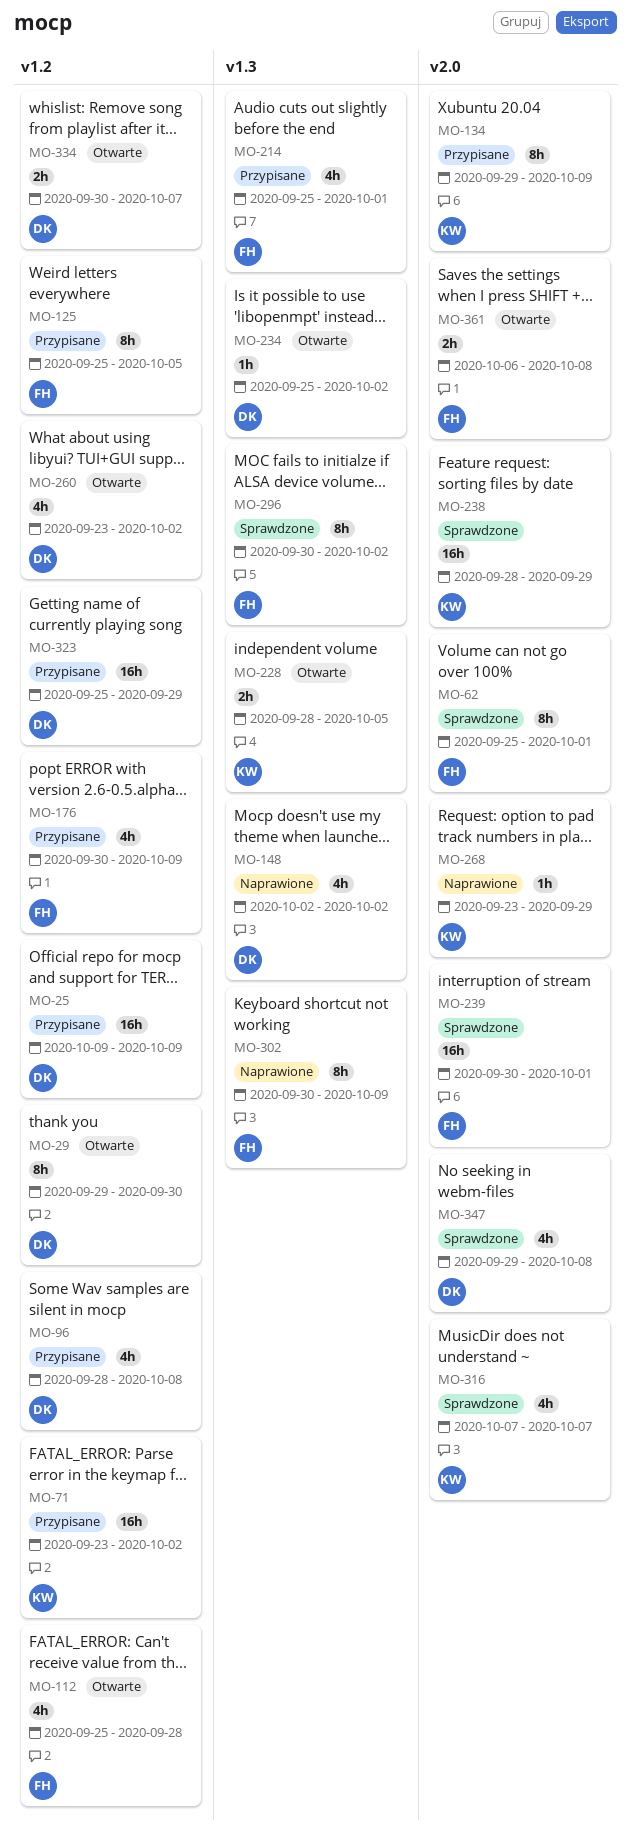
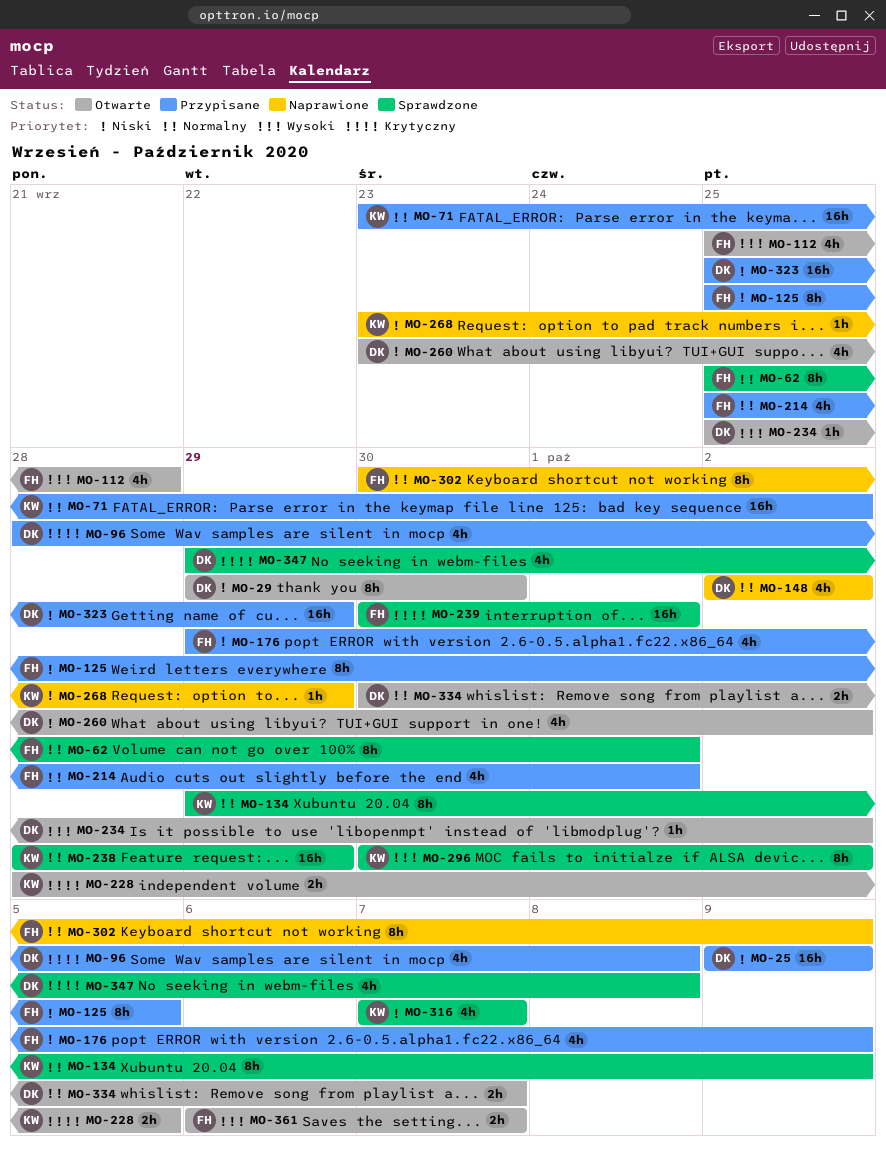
MO-134, status: Przypisane -> Sprawdzone
MO-176, start: Sep 30 -> Sep 29
MO-296, owner: FH -> KW
MO-361, due: Oct 8 -> Oct 7

